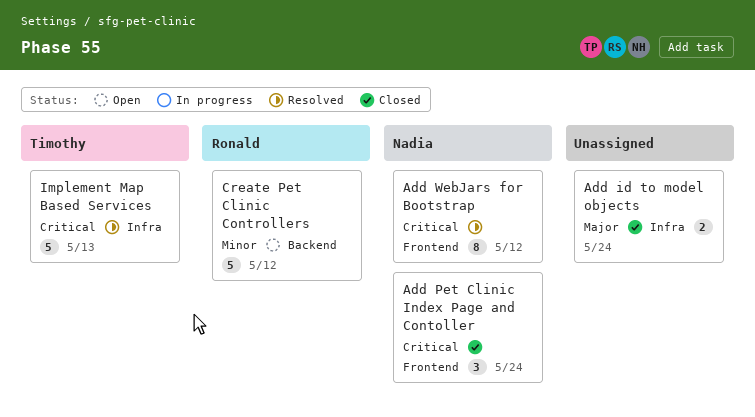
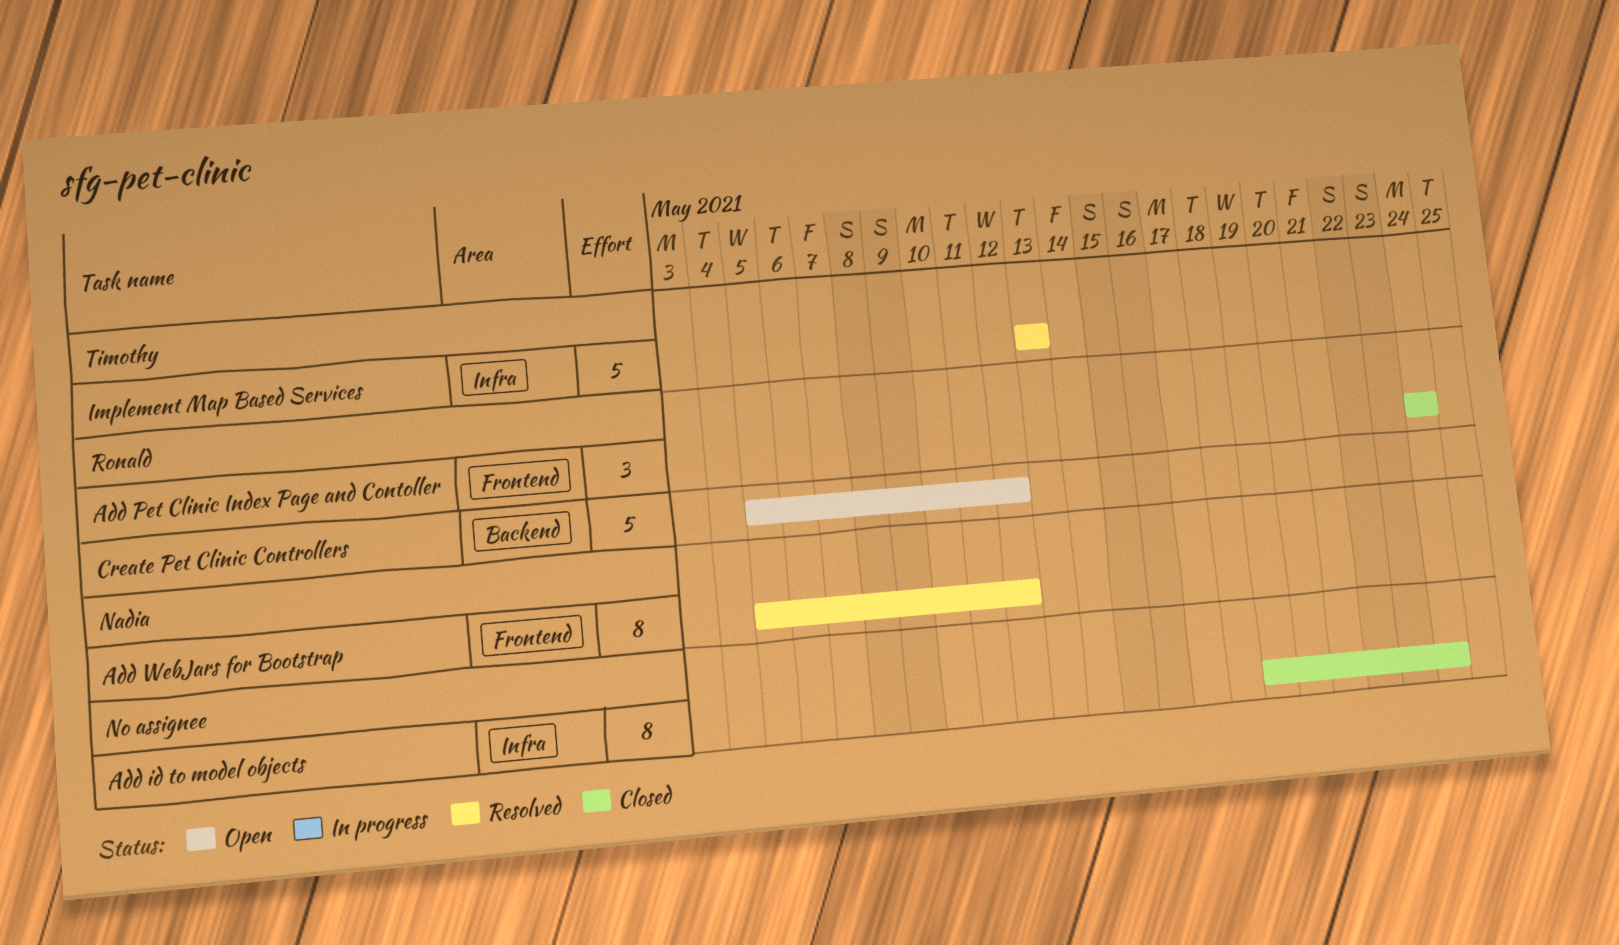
Add id to model objects, estimate: 2 -> 8
Add Pet Clinic Index Page and Contoller, owner: Nadia -> Ronald

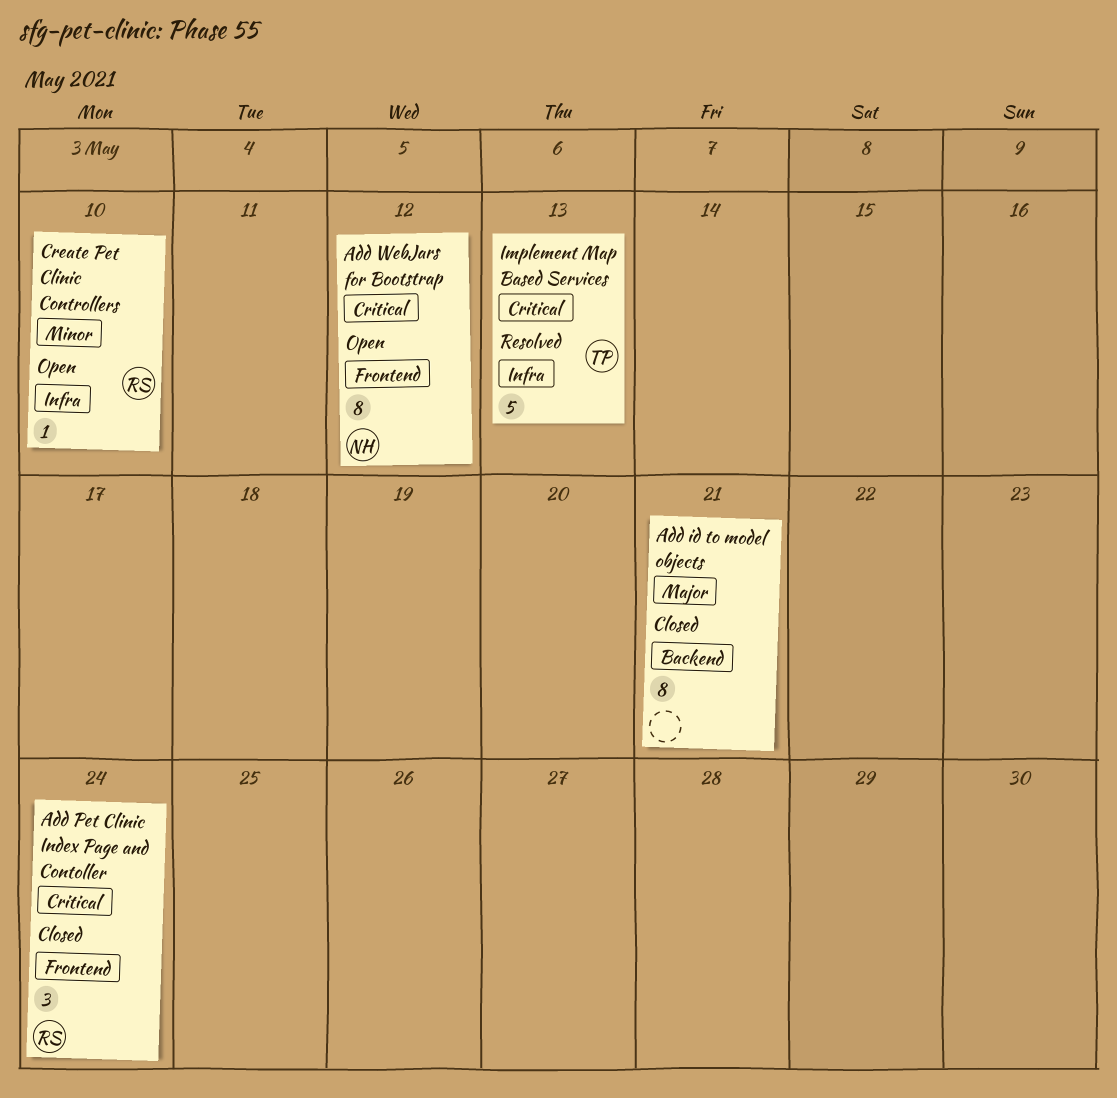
Add id to model objects, label: Infra -> Backend
Add id to model objects, due: May 24 -> May 21
Add WebJars for Bootstrap, status: Resolved -> Open
Create Pet Clinic Controllers, label: Backend -> Infra
Create Pet Clinic Controllers, estimate: 5 -> 1
Create Pet Clinic Controllers, due: May 12 -> May 10

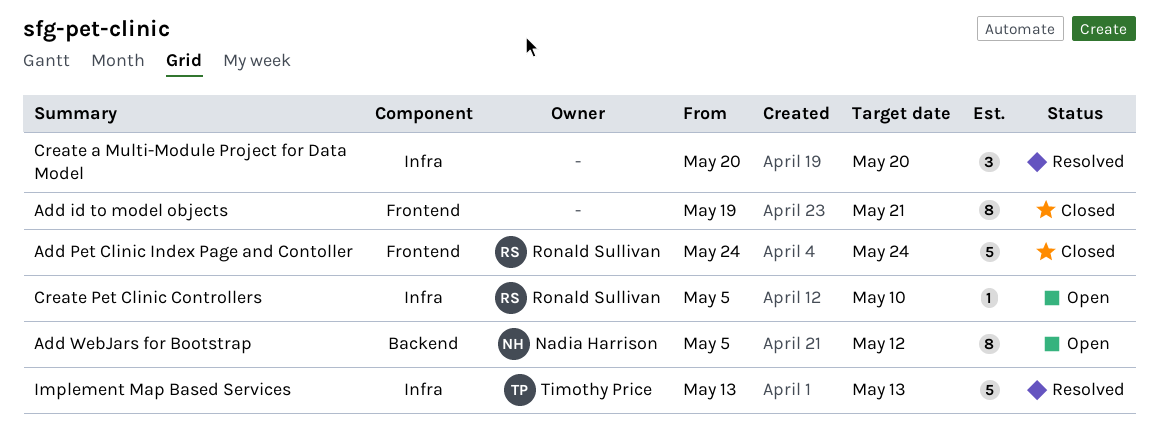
Add id to model objects, label: Backend -> Frontend
Add Pet Clinic Index Page and Contoller, estimate: 3 -> 5
Add WebJars for Bootstrap, label: Frontend -> Backend
Create a Multi-Module Project for Data Model: none -> present

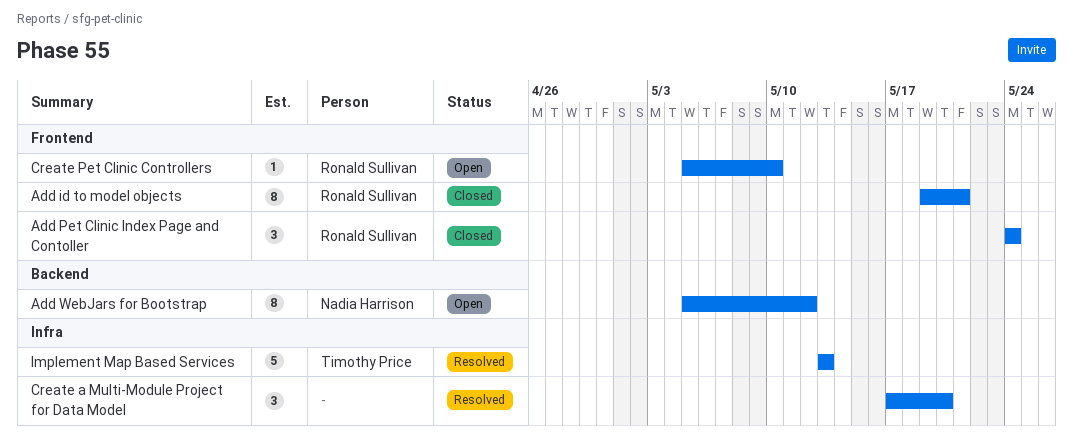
Add id to model objects, owner: none -> Ronald Sullivan
Add Pet Clinic Index Page and Contoller, estimate: 5 -> 3
Create a Multi-Module Project for Data Model, start: May 20 -> May 17
Create Pet Clinic Controllers, label: Infra -> Frontend

